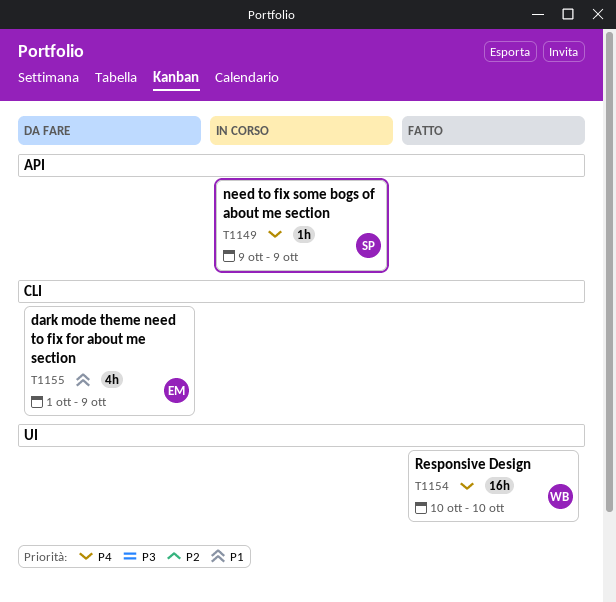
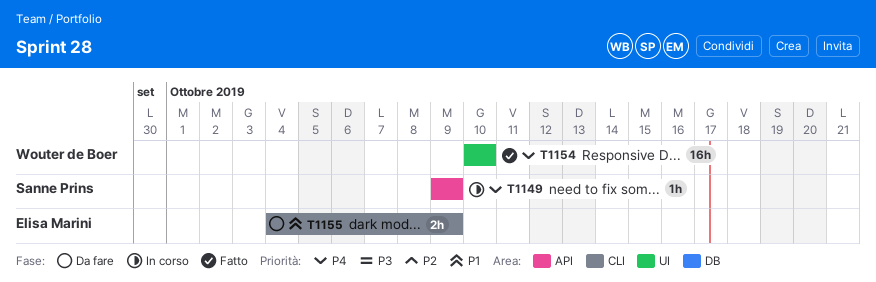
T1155, estimate: 4h -> 2h
T1155, start: Oct 1 -> Oct 4

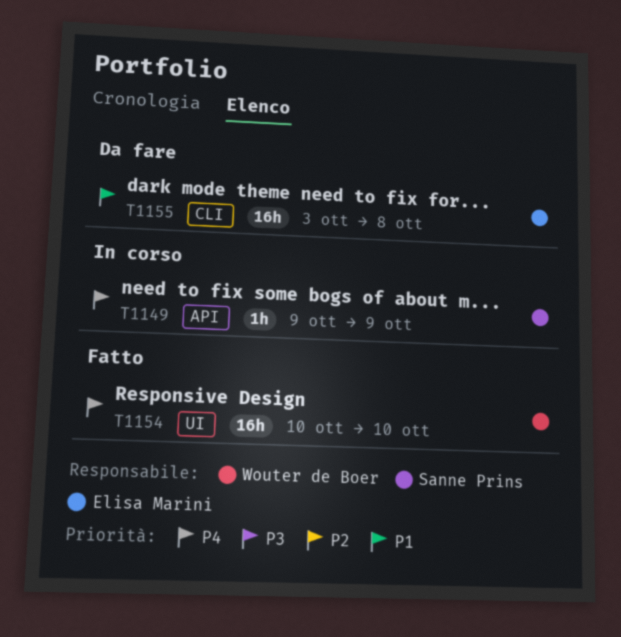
T1155, estimate: 2h -> 16h
T1155, start: Oct 4 -> Oct 3
T1155, due: Oct 9 -> Oct 8

